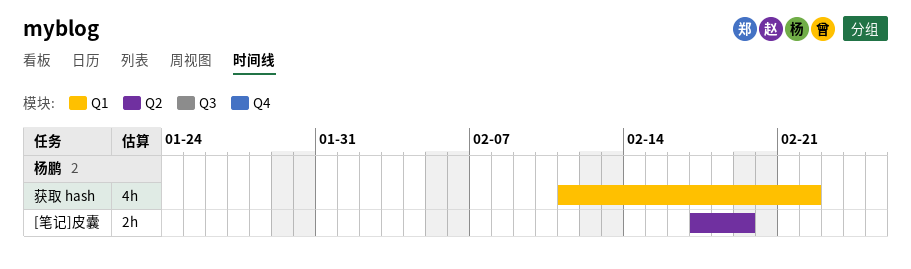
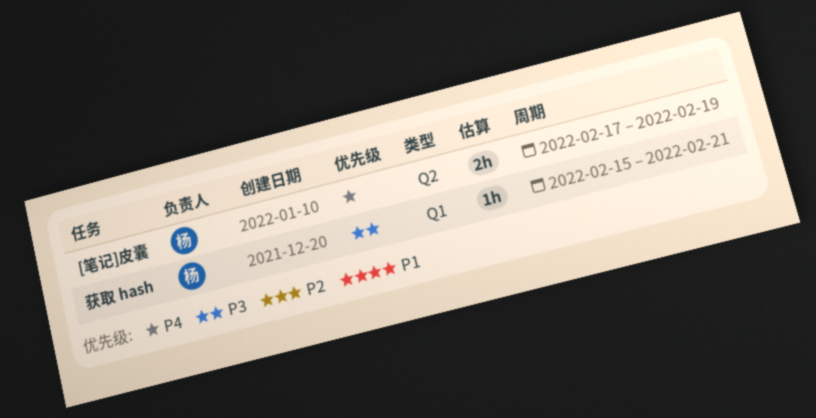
获取 hash, estimate: 4h -> 1h
获取 hash, start: Feb 11 -> Feb 15
获取 hash, due: Feb 22 -> Feb 21

